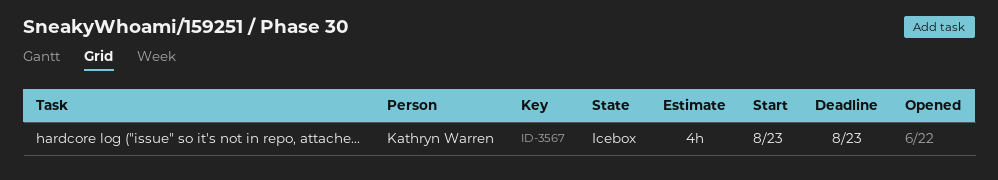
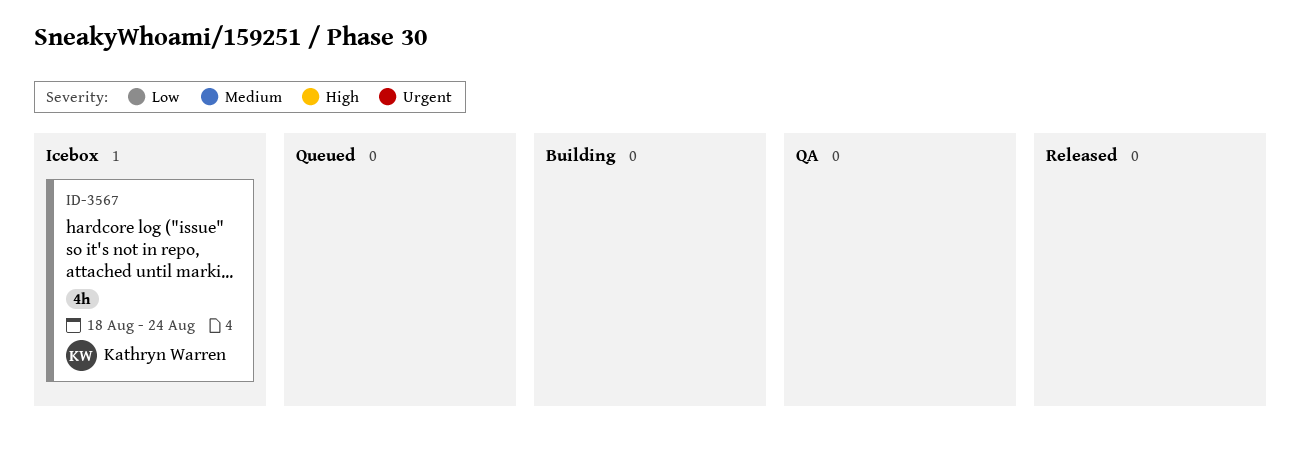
ID-3567, start: Aug 23 -> Aug 18
ID-3567, due: Aug 23 -> Aug 24

